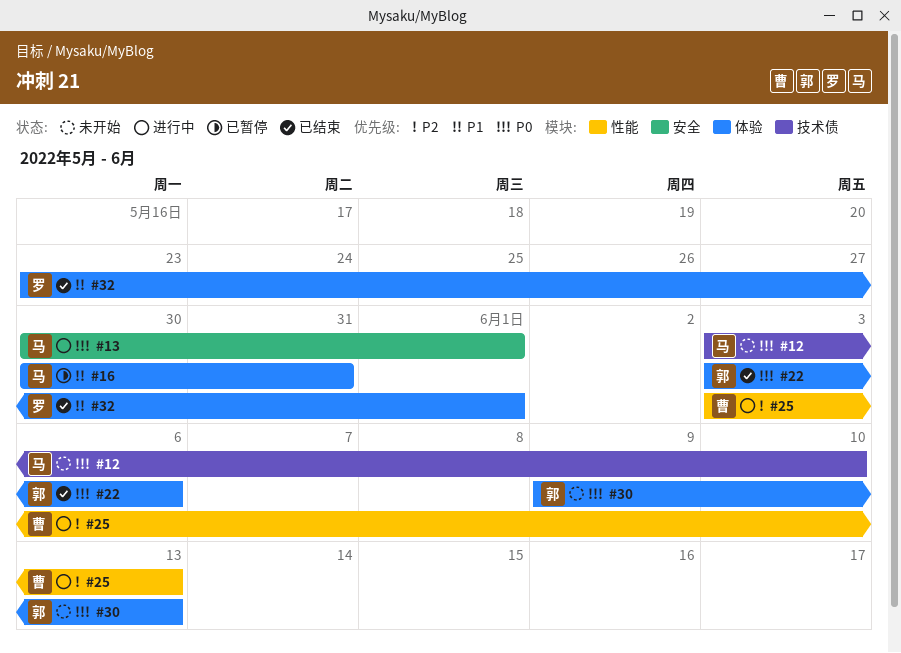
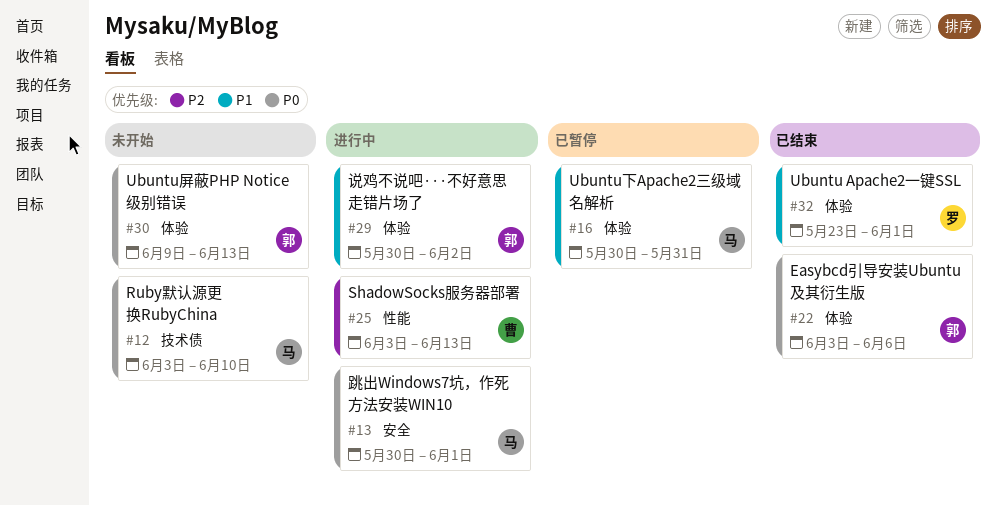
#29: none -> present

